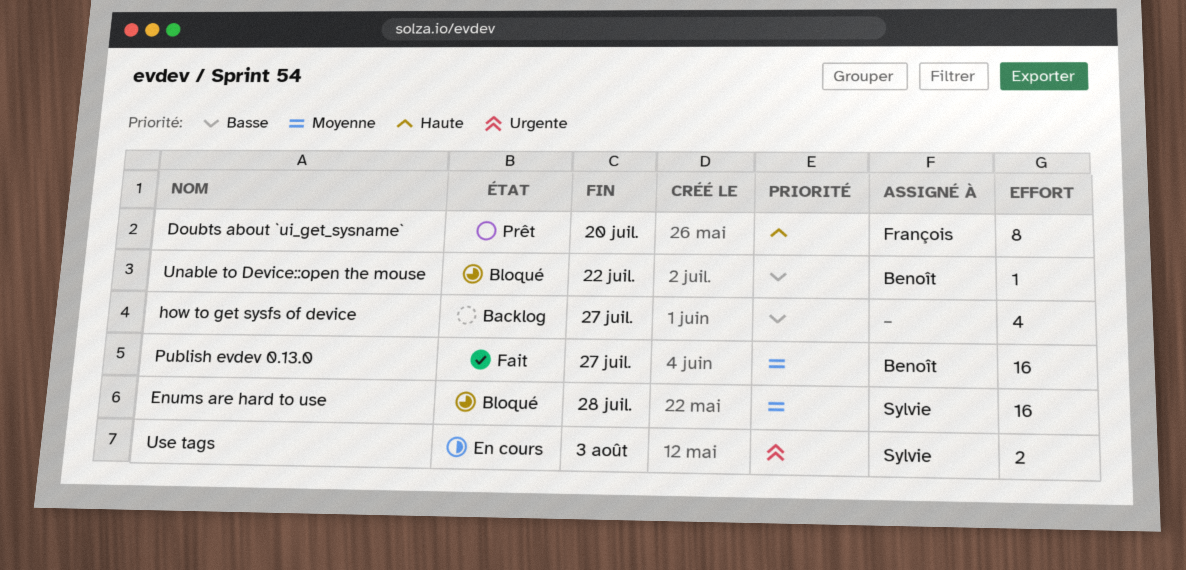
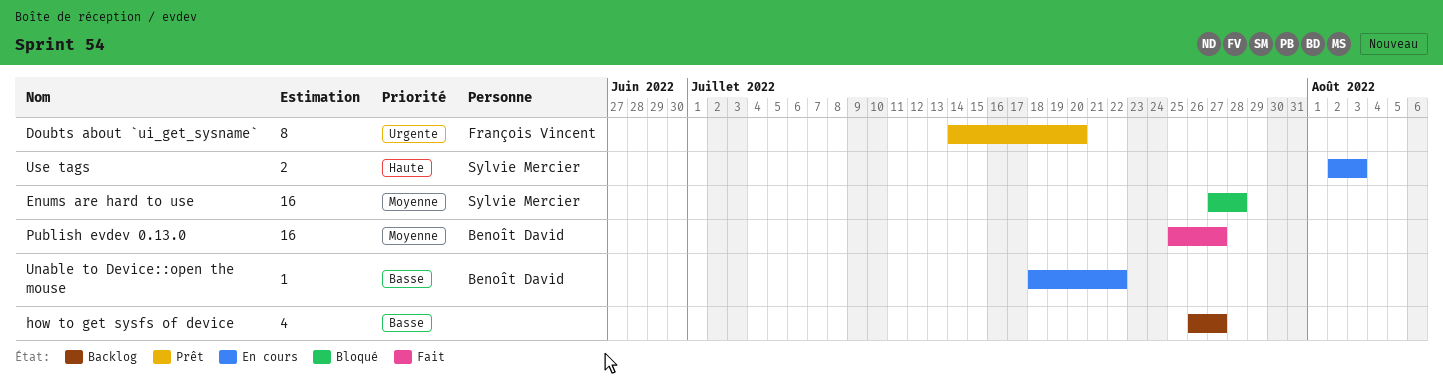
Doubts about `ui_get_sysname`, priority: Haute -> Urgente
Unable to Device::open the mouse, status: Bloqué -> En cours
Use tags, priority: Urgente -> Haute

